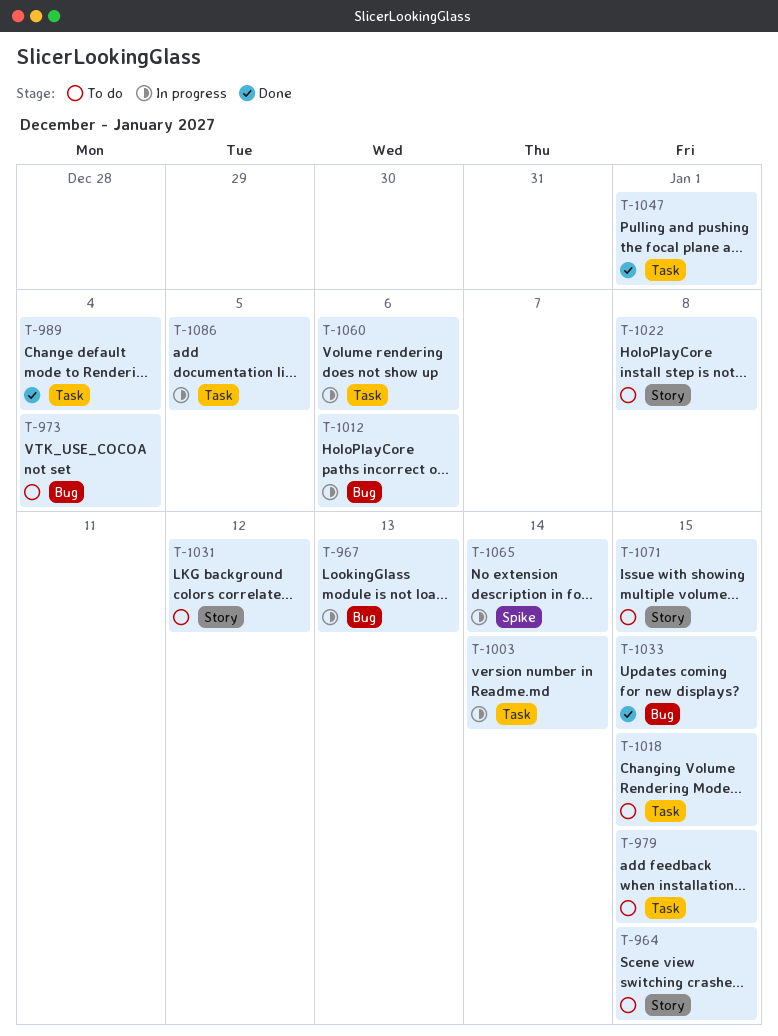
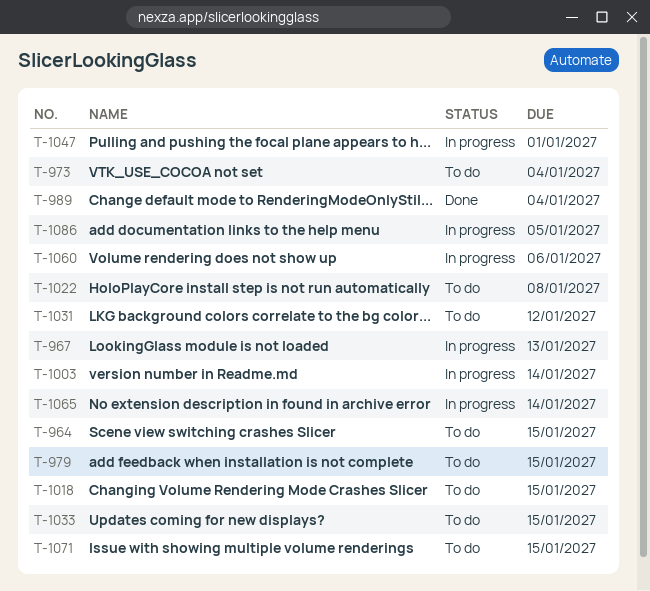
T-1012: present -> none
T-1033, status: Done -> To do
T-1047, status: Done -> In progress

